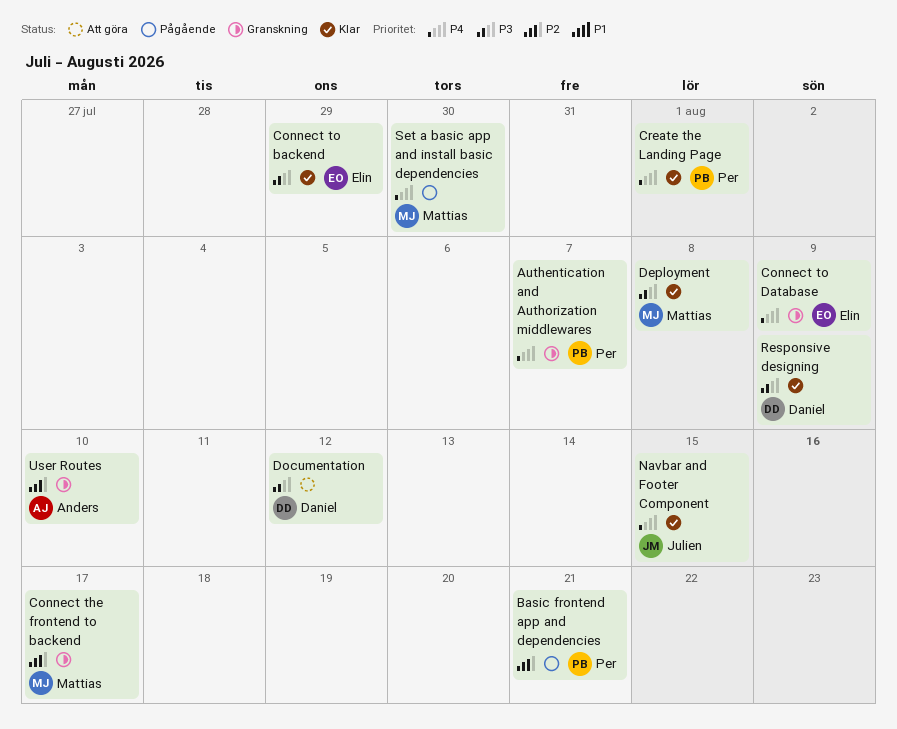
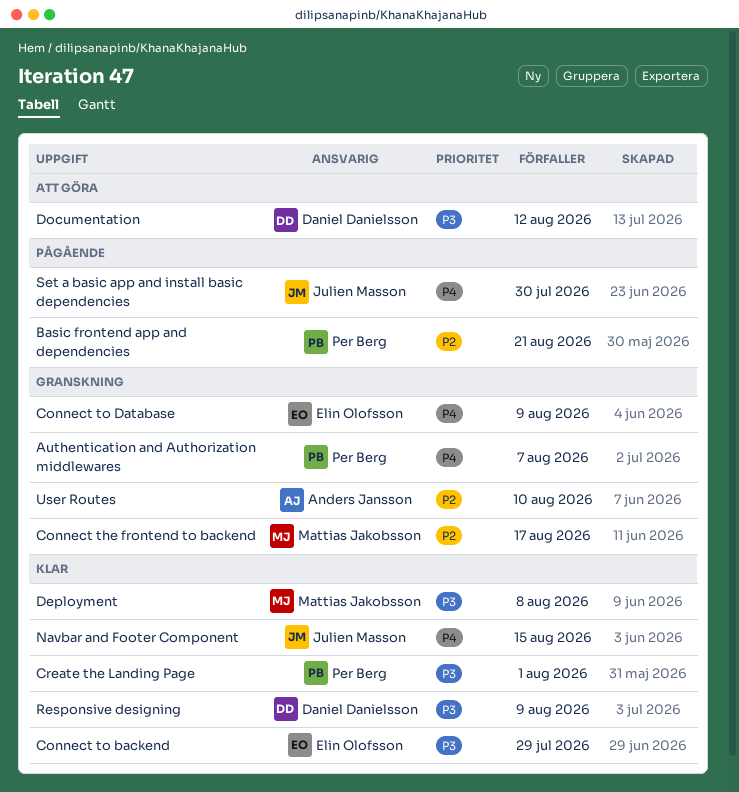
Create the Landing Page, priority: P4 -> P3
Set a basic app and install basic dependencies, owner: Mattias Jakobsson -> Julien Masson

